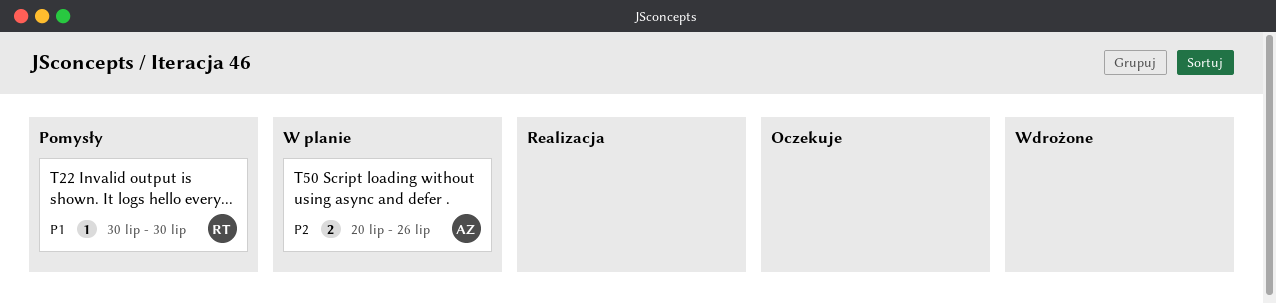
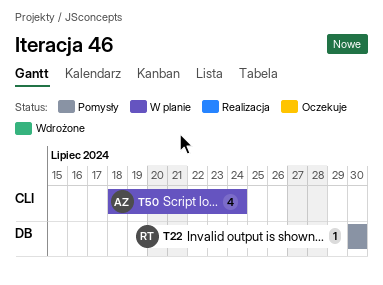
T50, estimate: 2 -> 4
T50, start: Jul 20 -> Jul 18
T50, due: Jul 26 -> Jul 24

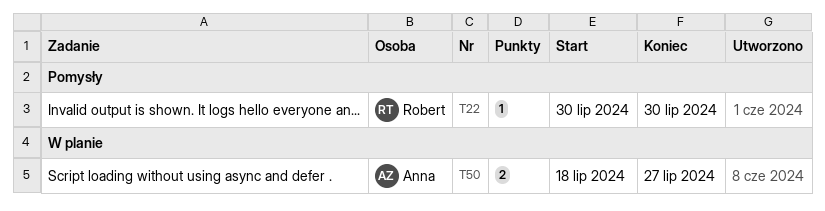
T50, estimate: 4 -> 2
T50, due: Jul 24 -> Jul 27

